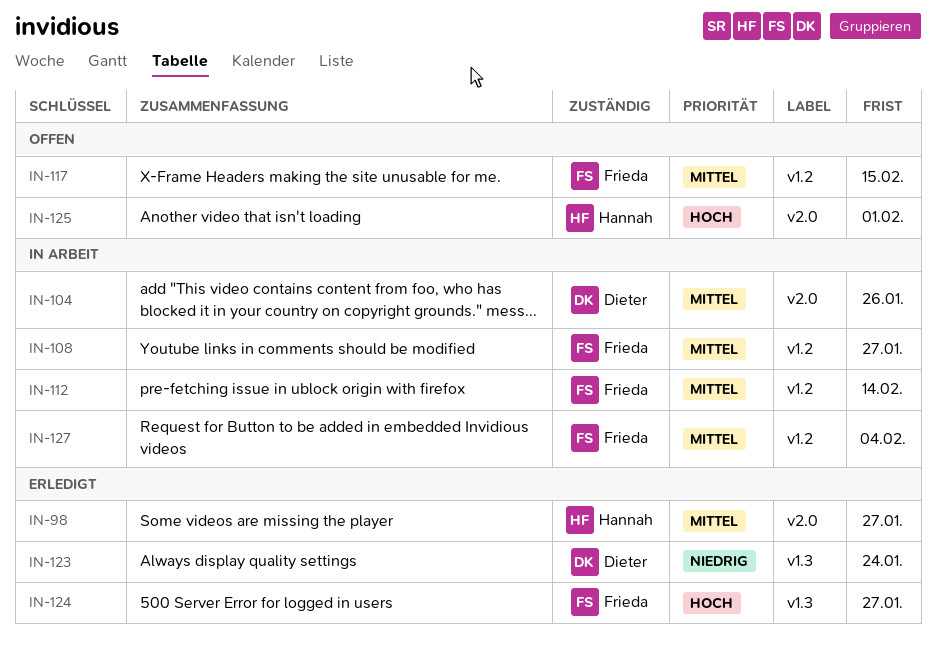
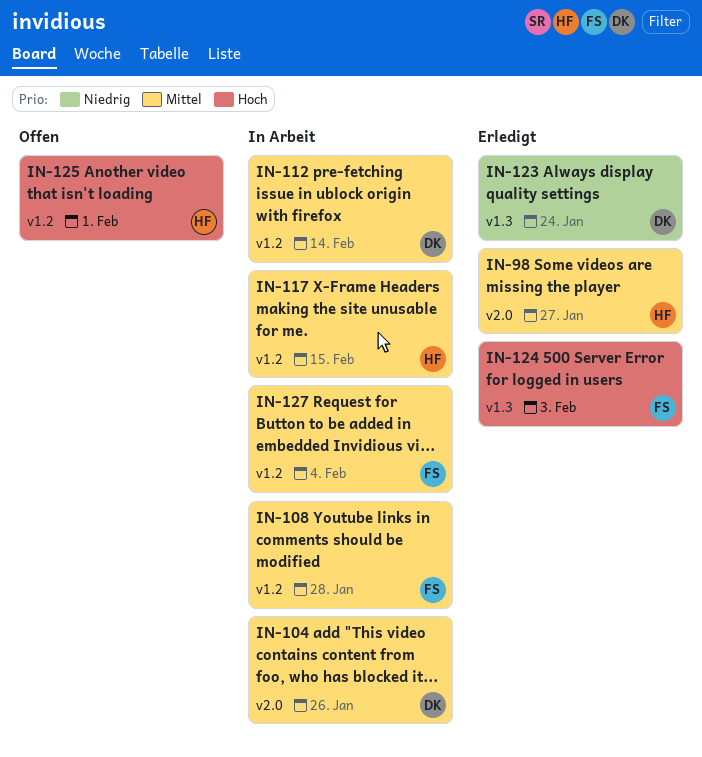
IN-108, due: Jan 27 -> Jan 28
IN-112, owner: Frieda -> Dieter
IN-117, status: Offen -> In Arbeit
IN-117, owner: Frieda -> Hannah
IN-124, due: Jan 27 -> Feb 3
IN-125, label: v2.0 -> v1.2

